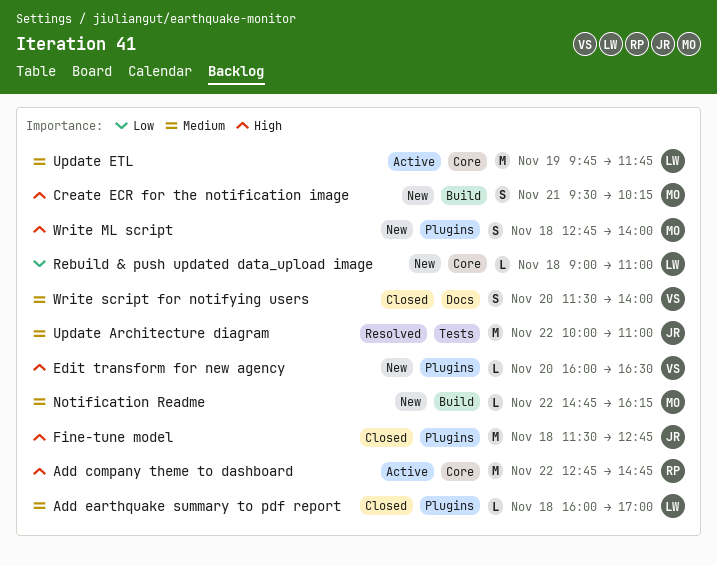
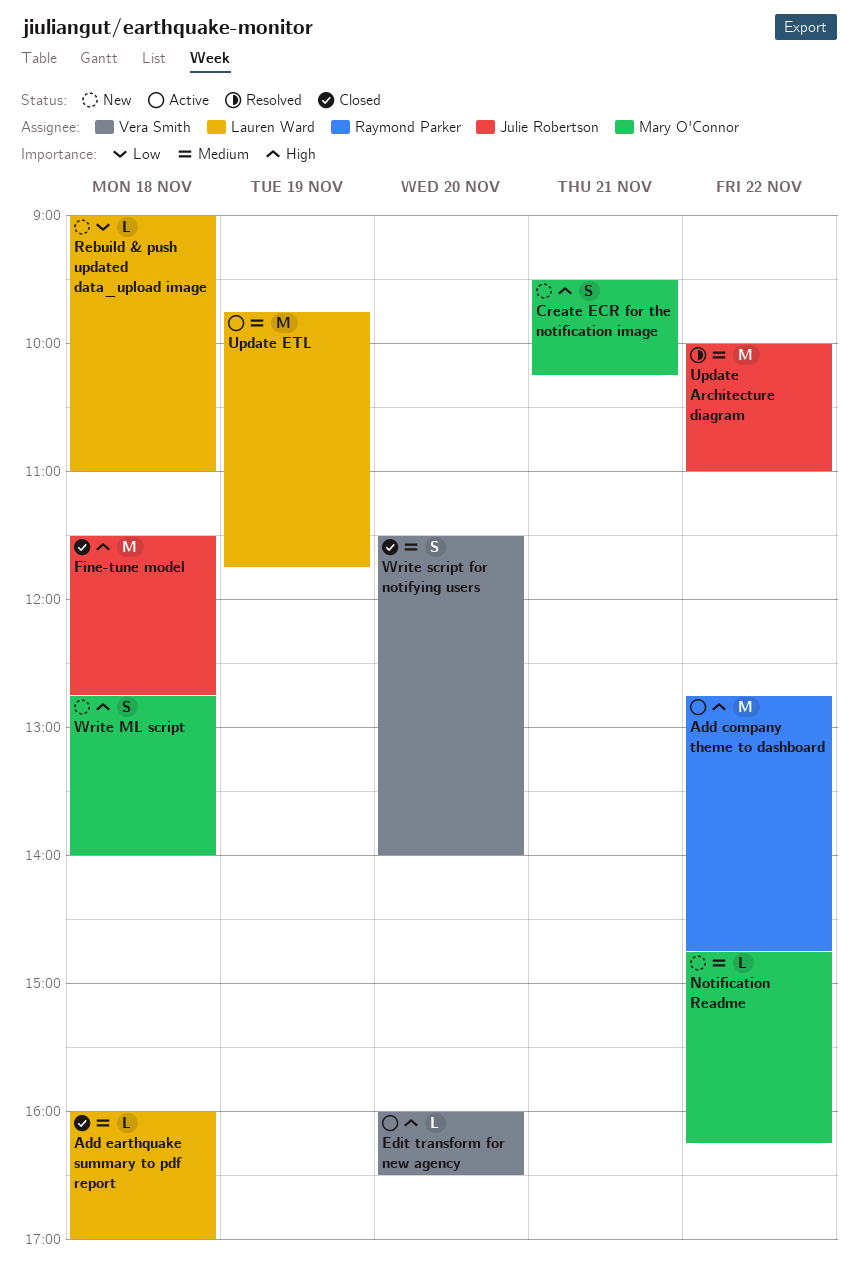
Edit transform for new agency, status: New -> Active

